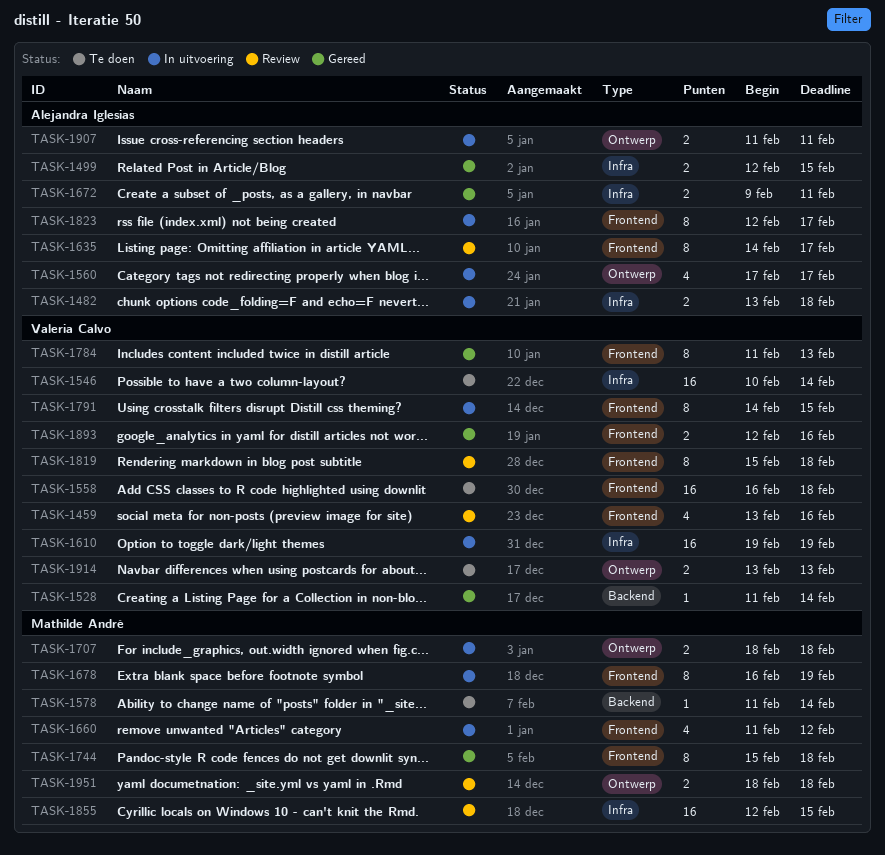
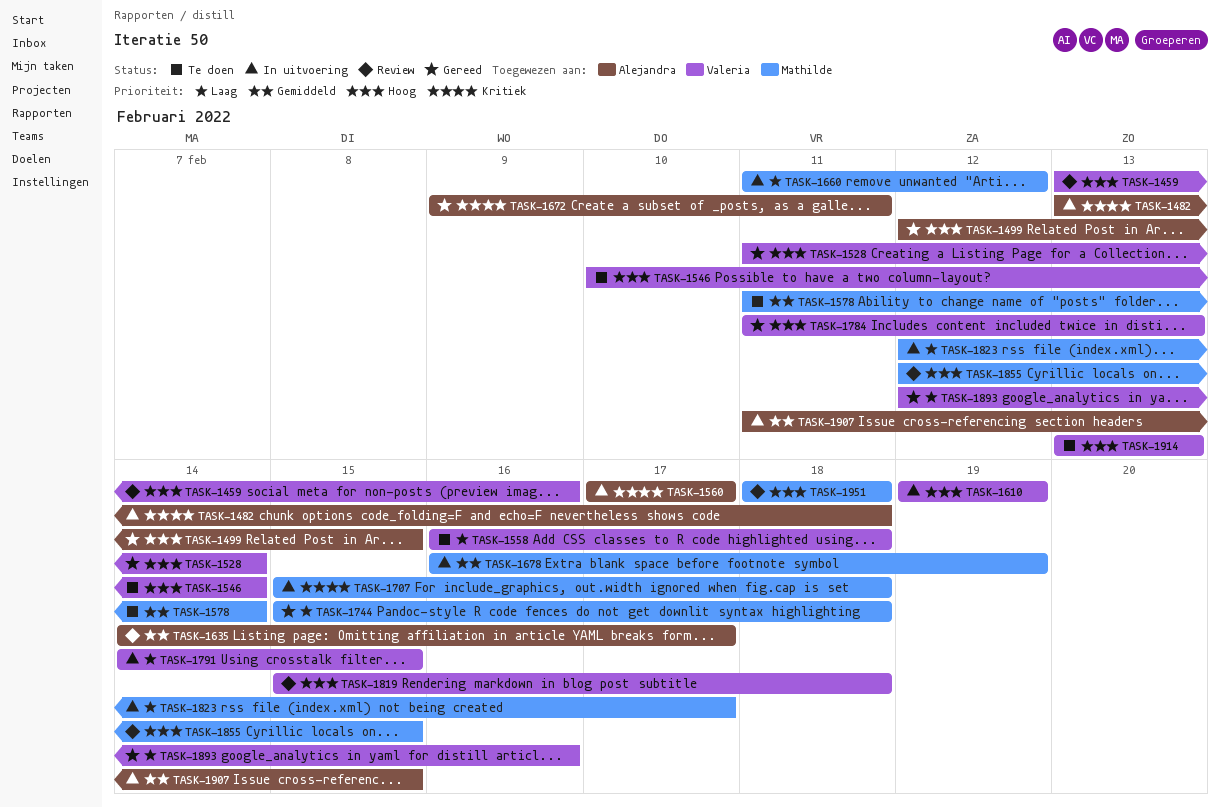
TASK-1707, start: Feb 18 -> Feb 15
TASK-1823, owner: Alejandra Iglesias -> Mathilde André
TASK-1907, due: Feb 11 -> Feb 15

